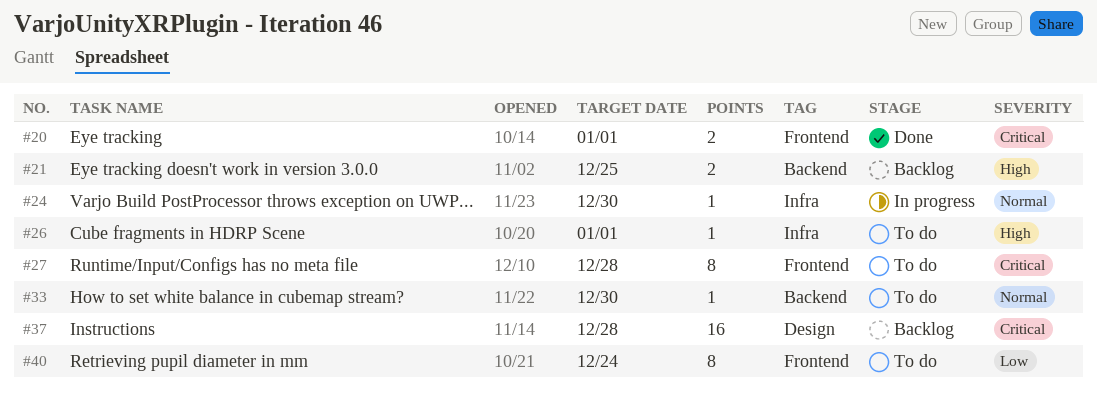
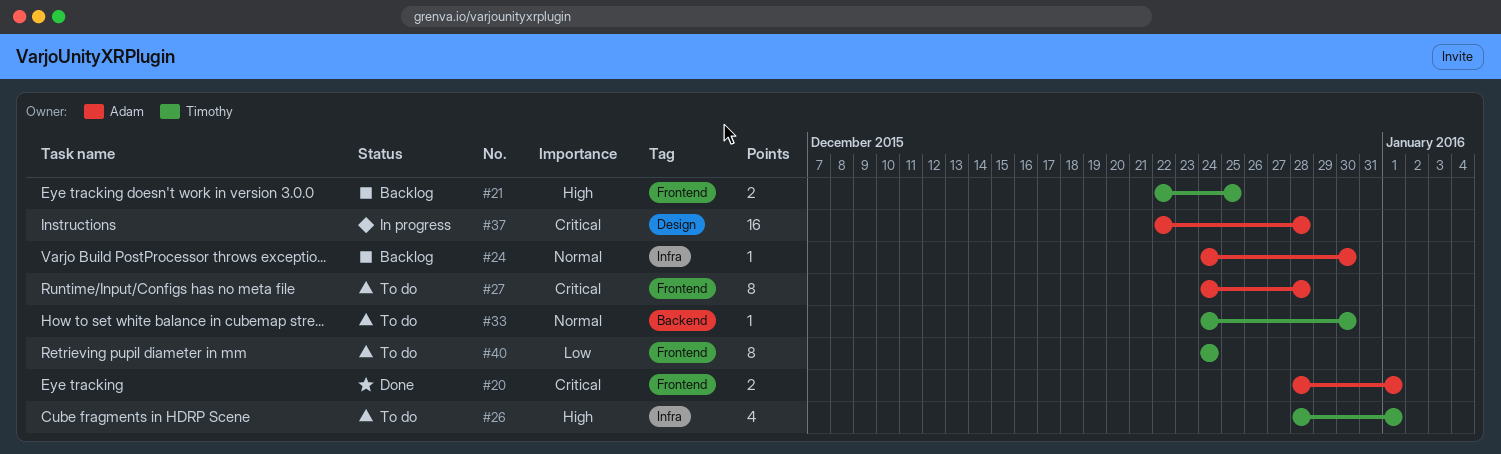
#21, label: Backend -> Frontend
#24, status: In progress -> Backlog
#26, estimate: 1 -> 4
#37, status: Backlog -> In progress

